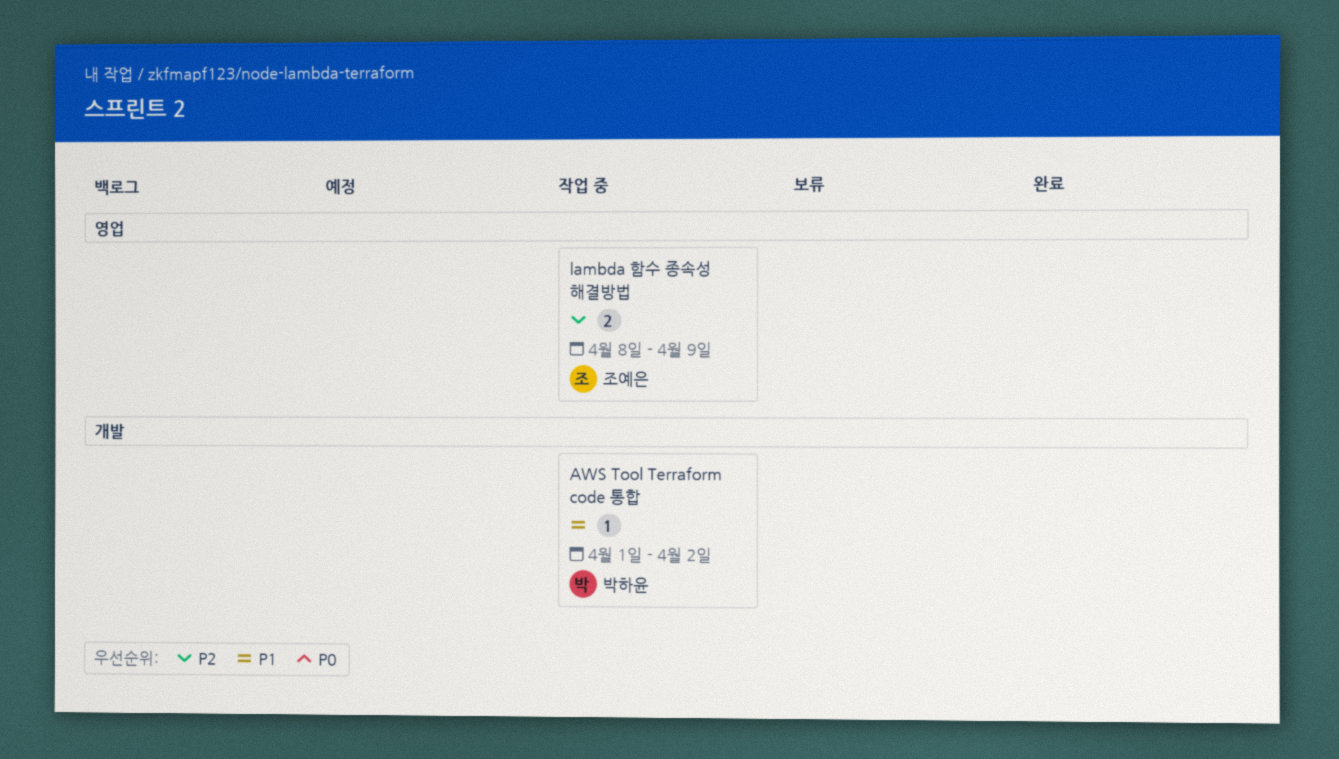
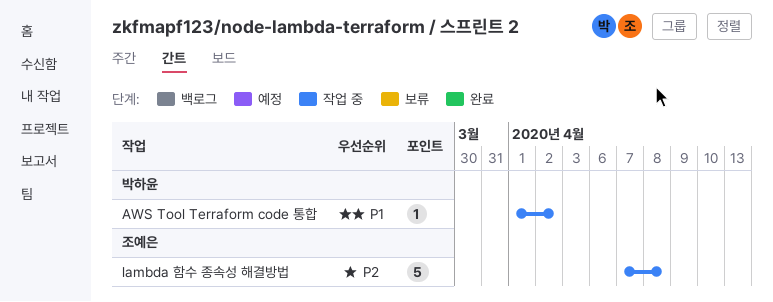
lambda 함수 종속성 해결방법, estimate: 2 -> 5
lambda 함수 종속성 해결방법, start: Apr 8 -> Apr 7
lambda 함수 종속성 해결방법, due: Apr 9 -> Apr 8

